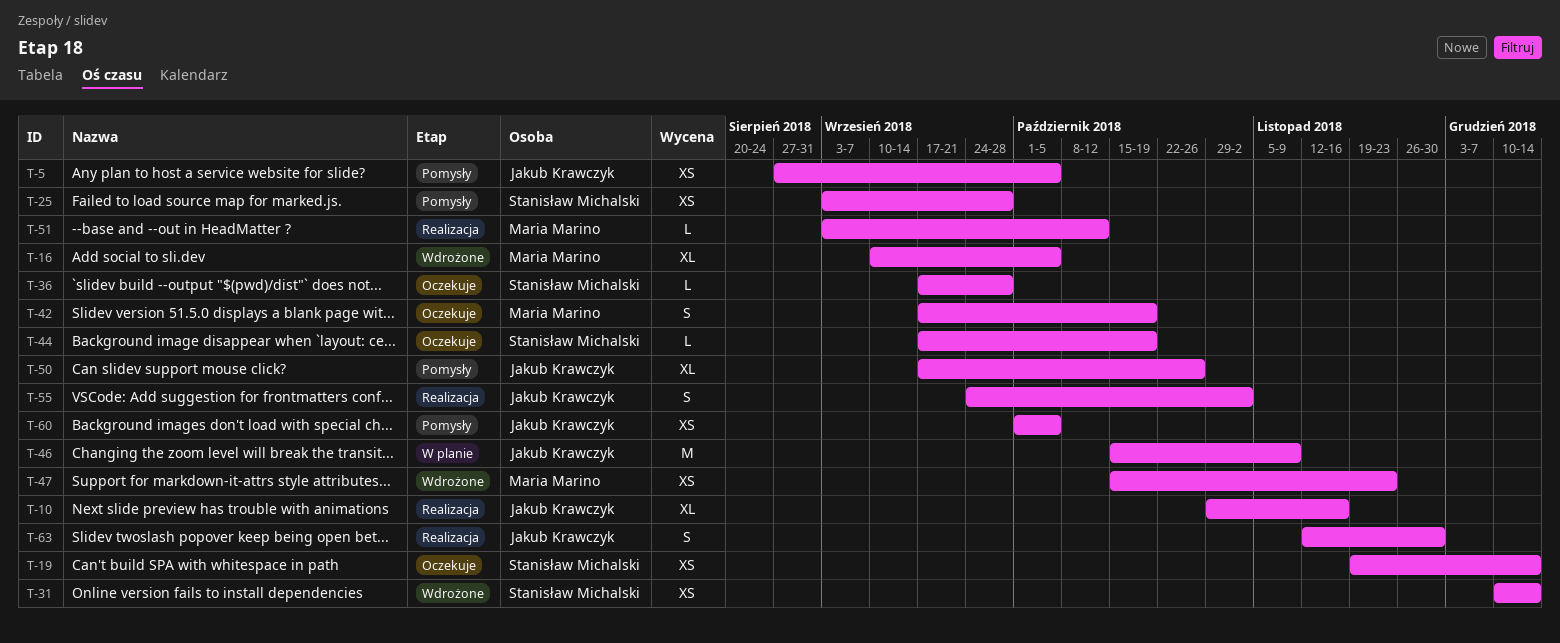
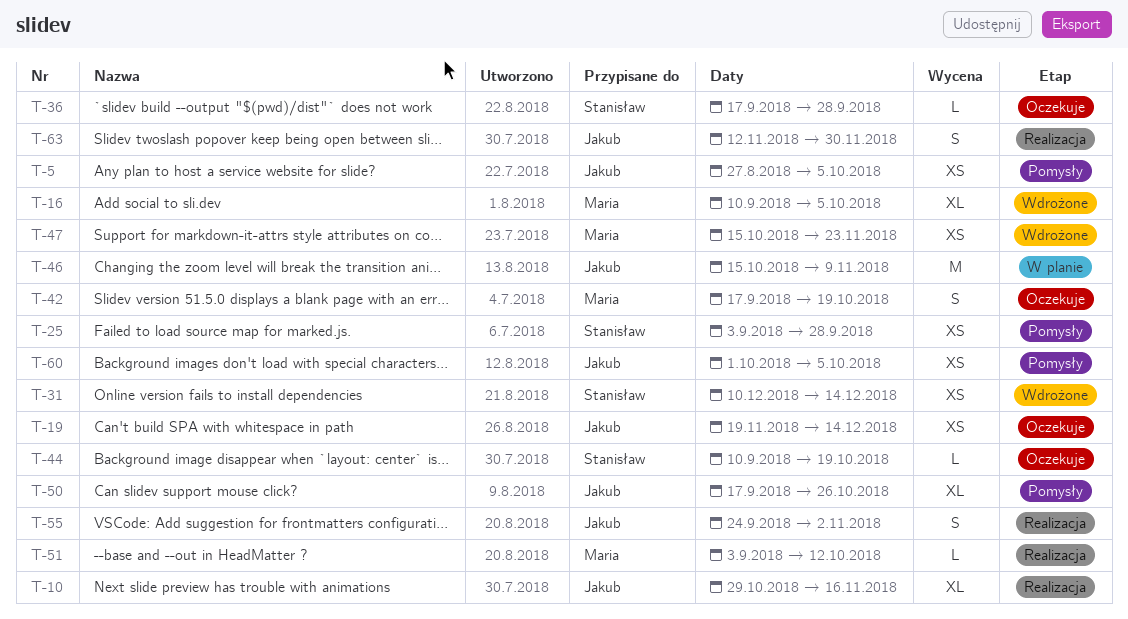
T-19, owner: Stanisław Michalski -> Jakub Krawczyk
T-44, start: Sep 17 -> Sep 10

